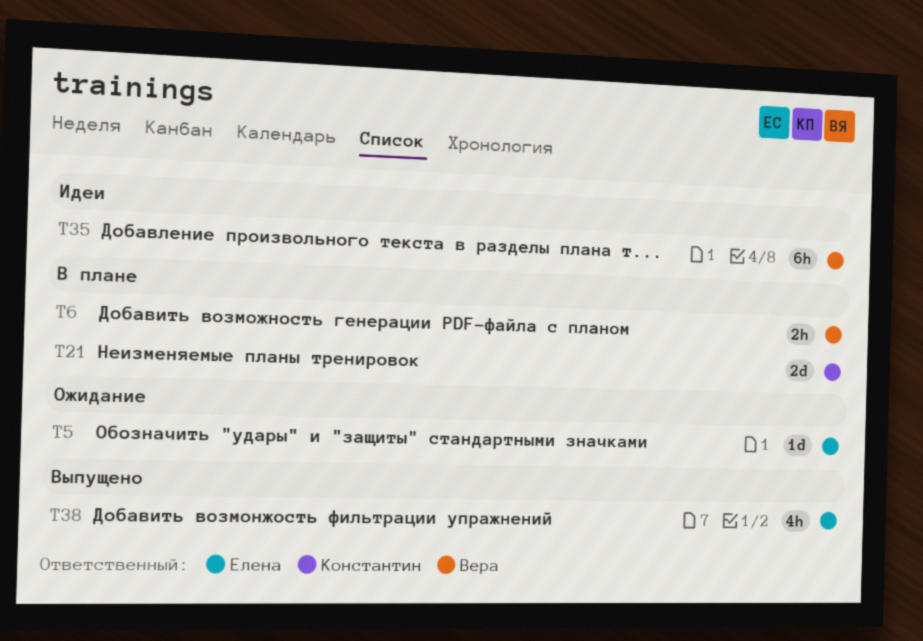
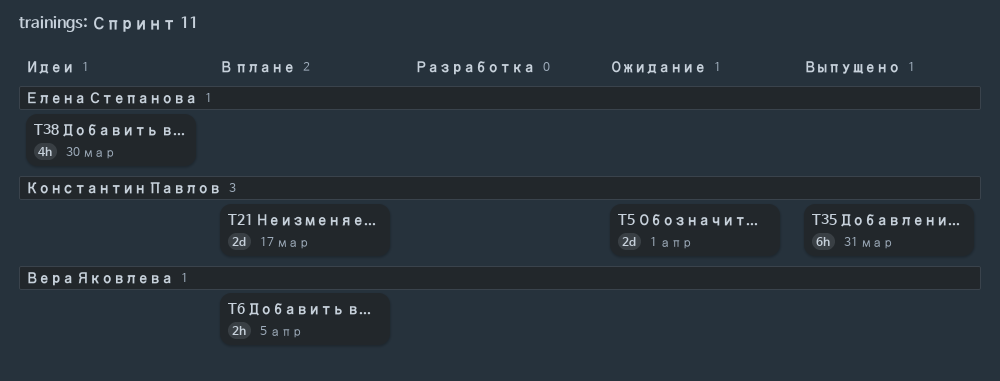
T5, owner: Елена Степанова -> Константин Павлов
T5, estimate: 1d -> 2d
T35, status: Идеи -> Выпущено
T35, owner: Вера Яковлева -> Константин Павлов
T38, status: Выпущено -> Идеи

